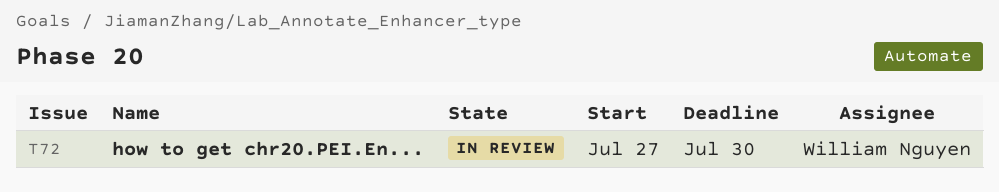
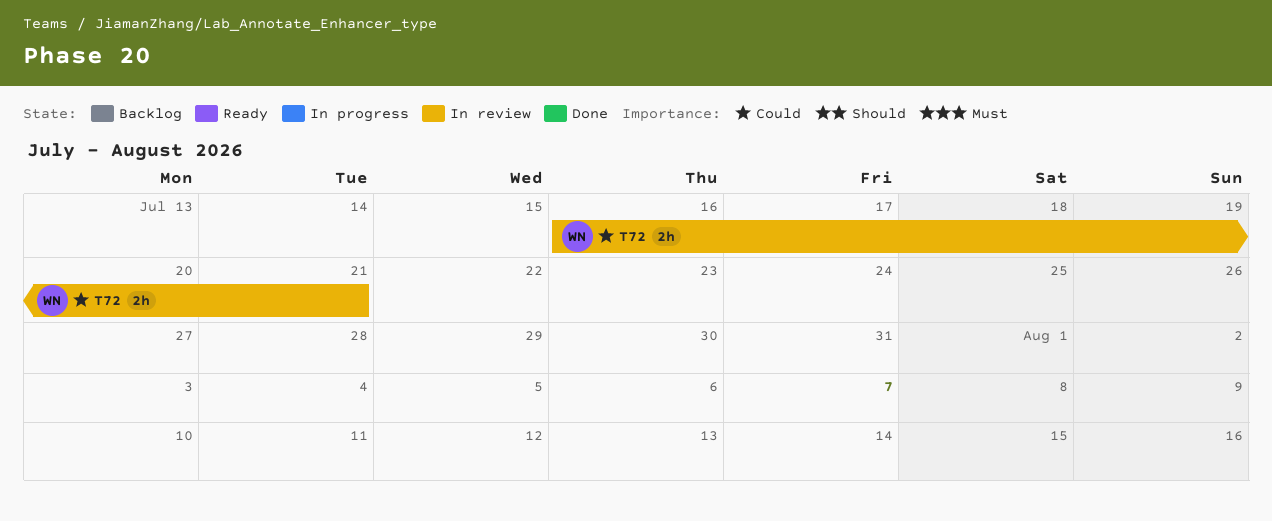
T72, start: Jul 27 -> Jul 16
T72, due: Jul 30 -> Jul 21

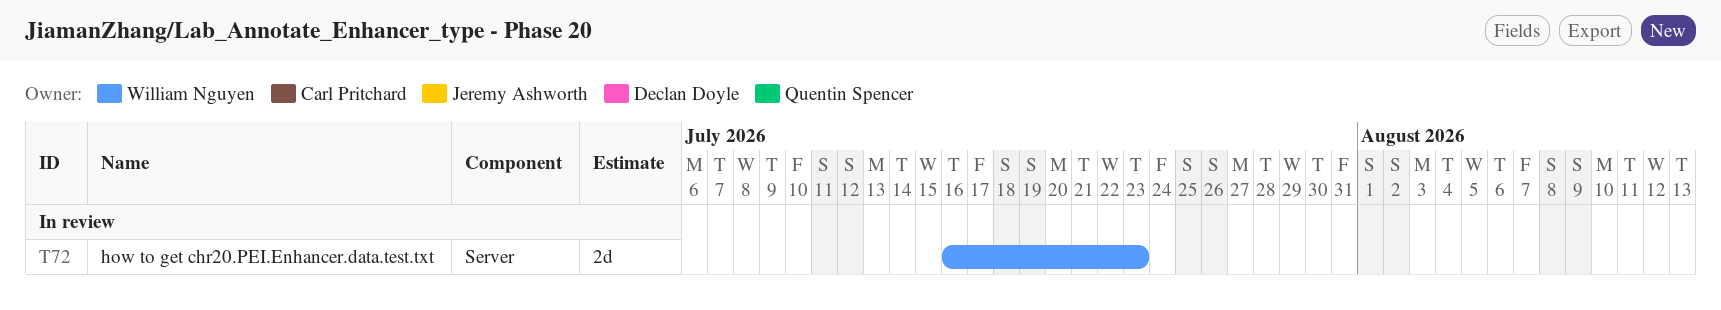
T72, estimate: 2h -> 2d
T72, due: Jul 21 -> Jul 23

